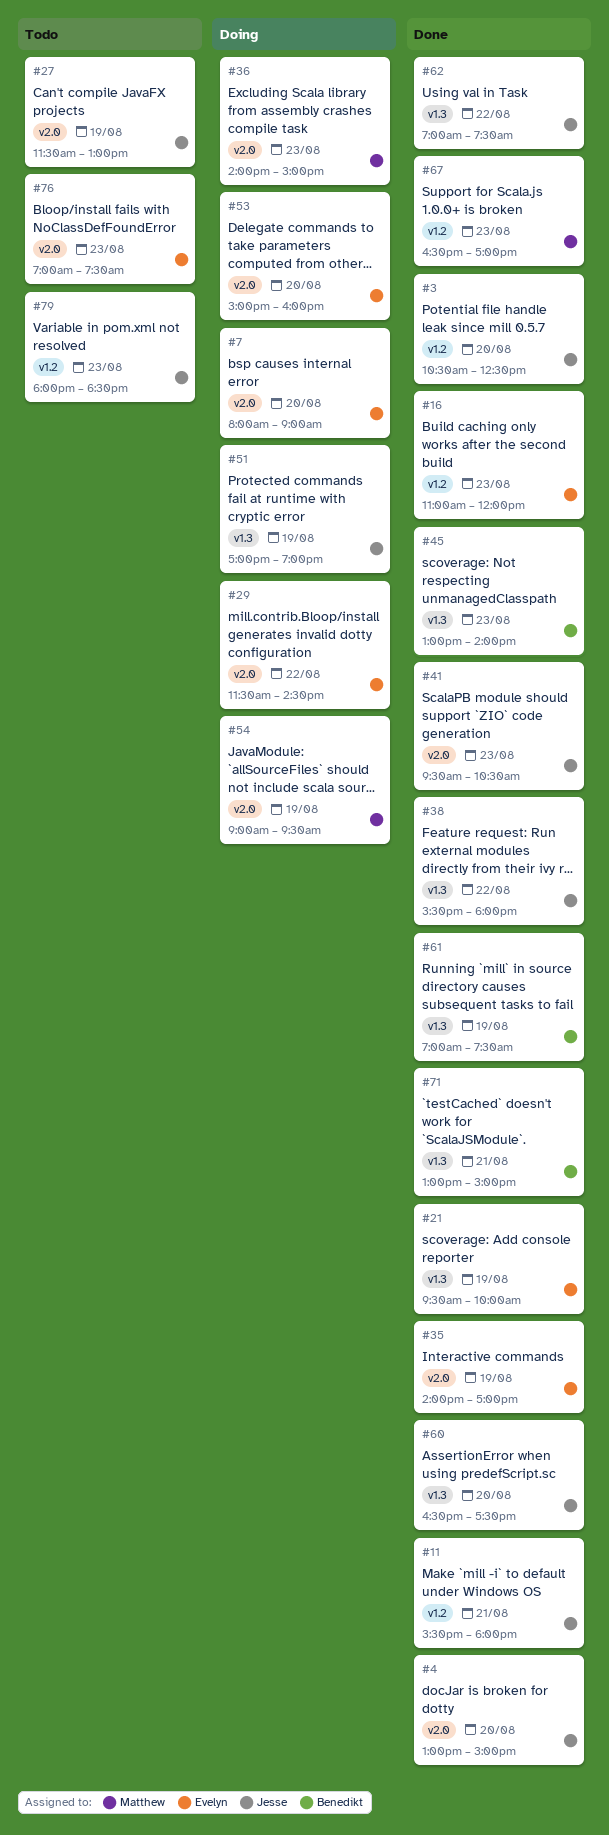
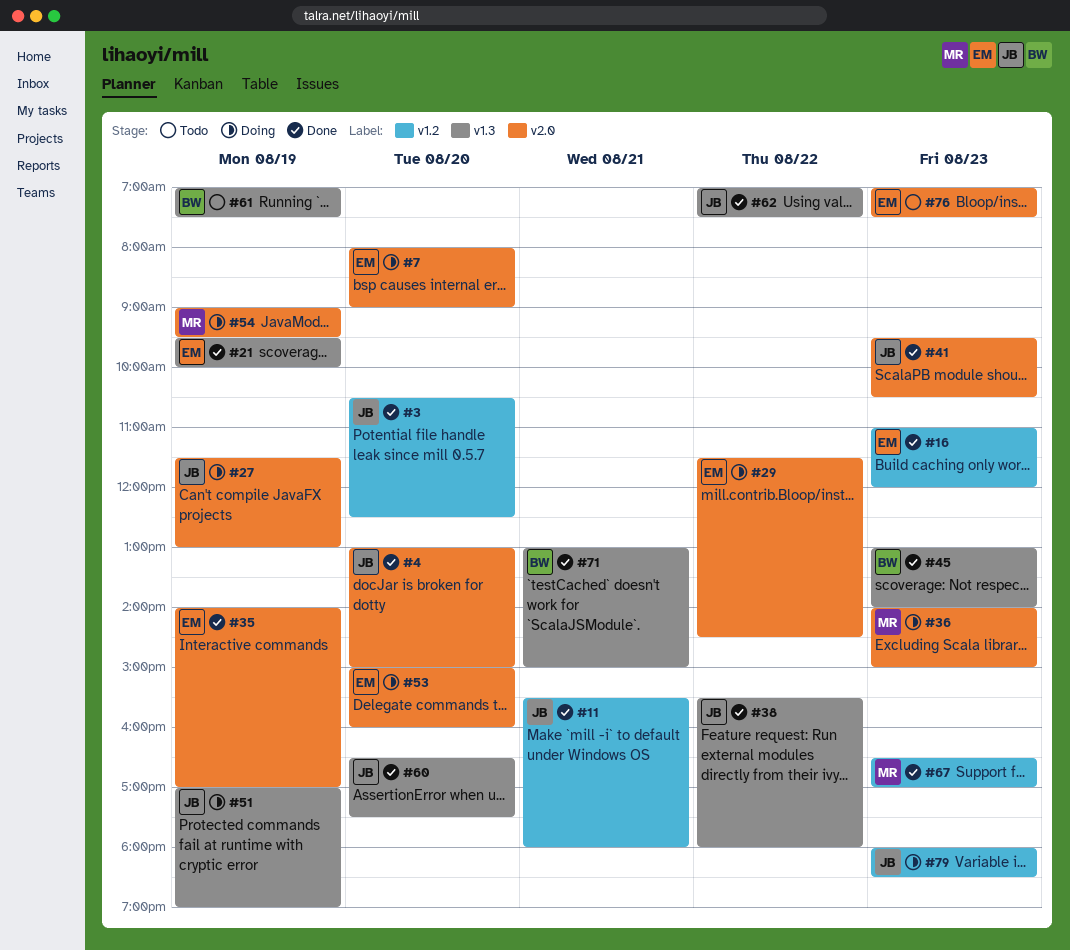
#27, status: Todo -> Doing
#61, status: Done -> Todo
#79, status: Todo -> Doing

